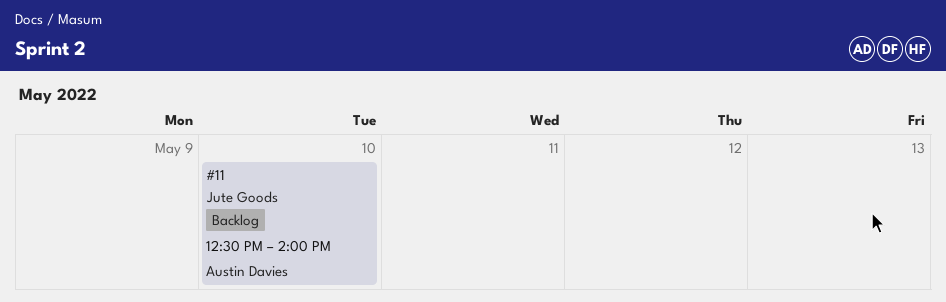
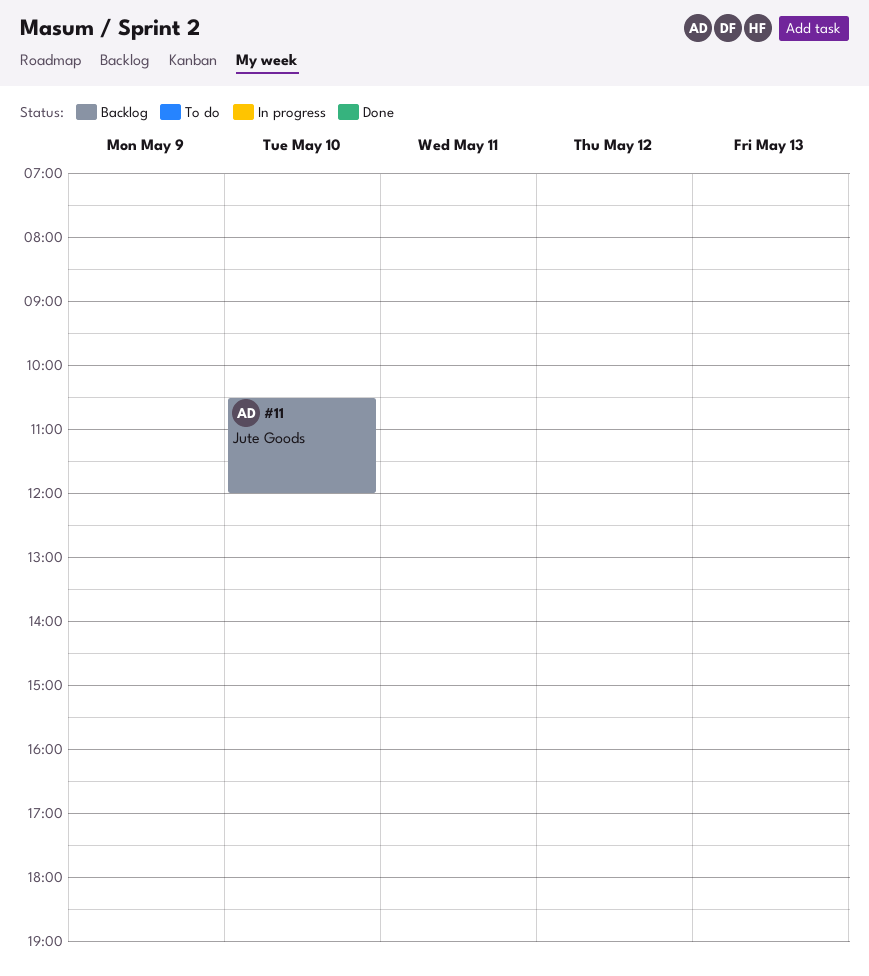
#11, begins: 12:30 -> 10:30
#11, ends: 14:00 -> 12:00

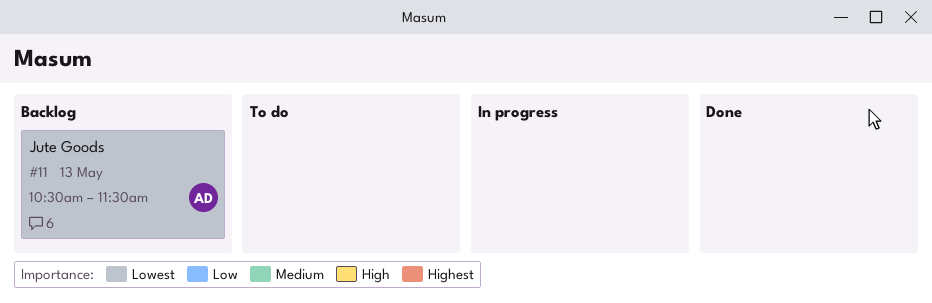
#11, day: May 10 -> May 13
#11, ends: 12:00 -> 11:30

